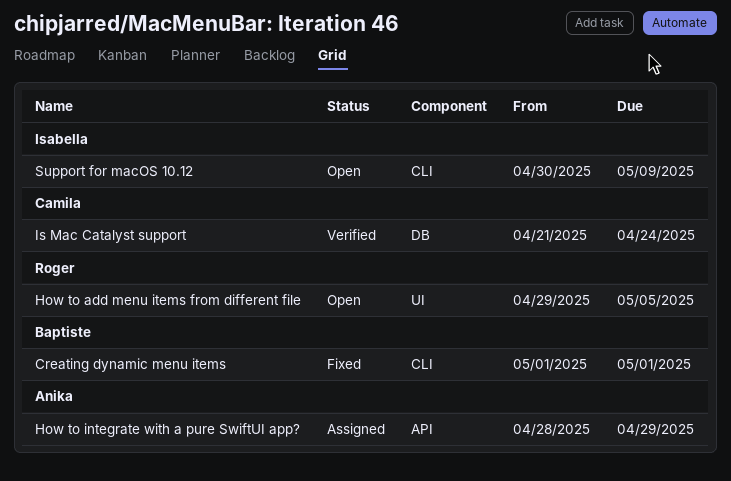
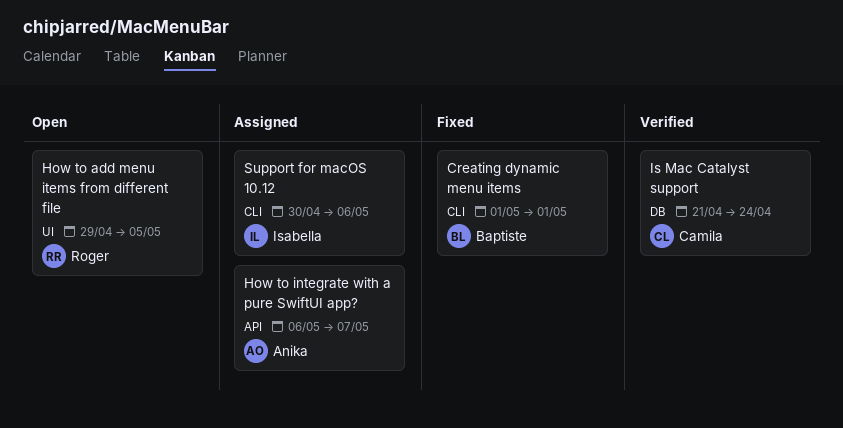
How to integrate with a pure SwiftUI app?, start: Apr 28 -> May 6
How to integrate with a pure SwiftUI app?, due: Apr 29 -> May 7
Support for macOS 10.12, status: Open -> Assigned
Support for macOS 10.12, due: May 9 -> May 6

